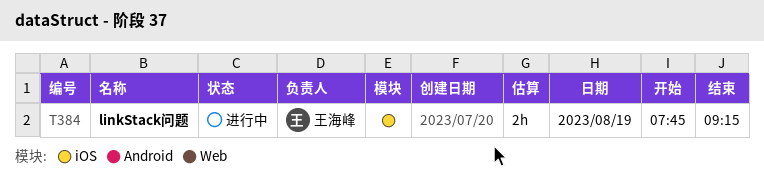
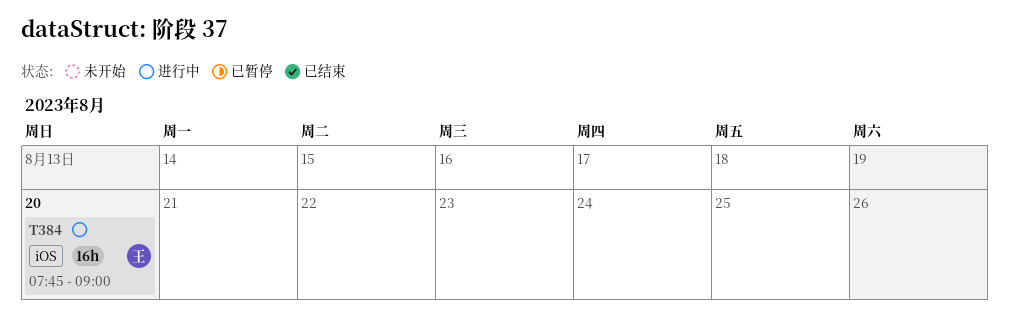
T384, estimate: 2h -> 16h
T384, day: Aug 19 -> Aug 20
T384, ends: 09:15 -> 09:00

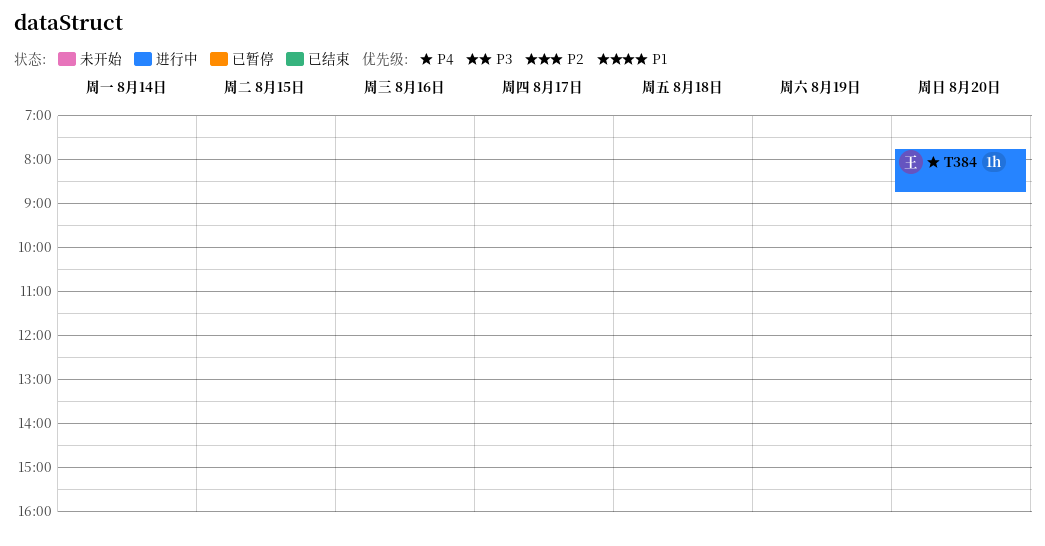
T384, estimate: 16h -> 1h
T384, ends: 09:00 -> 08:45

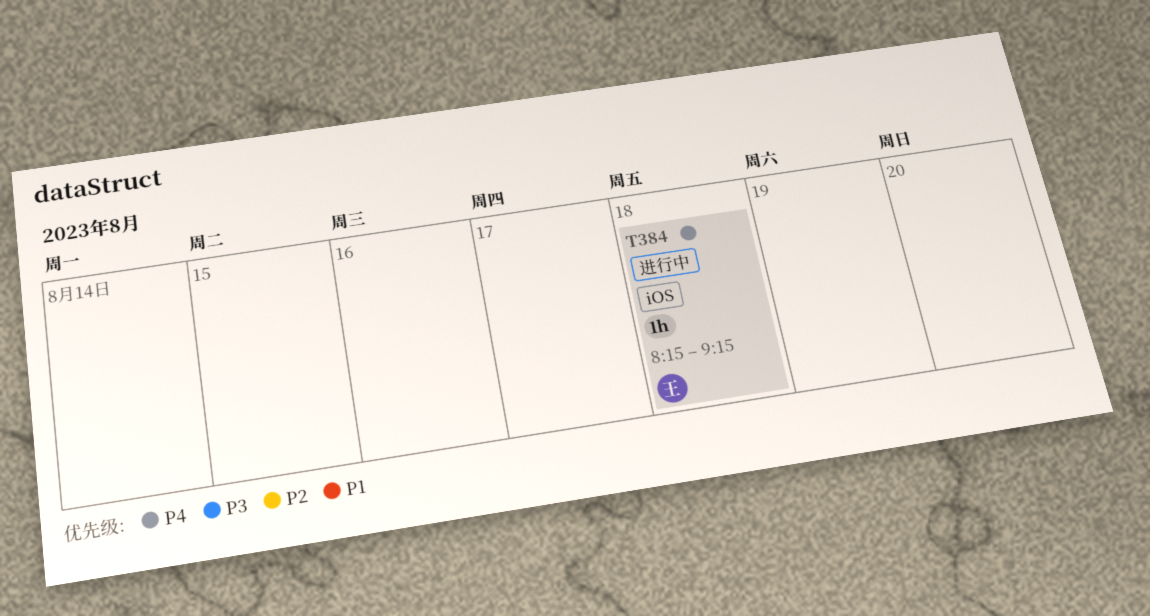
T384, day: Aug 20 -> Aug 18
T384, begins: 07:45 -> 08:15
T384, ends: 08:45 -> 09:15

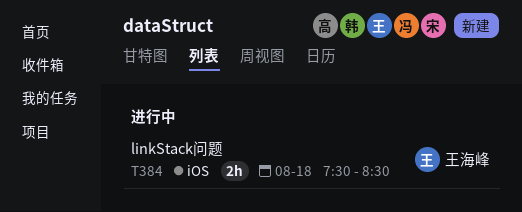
T384, estimate: 1h -> 2h
T384, begins: 08:15 -> 07:30
T384, ends: 09:15 -> 08:30

